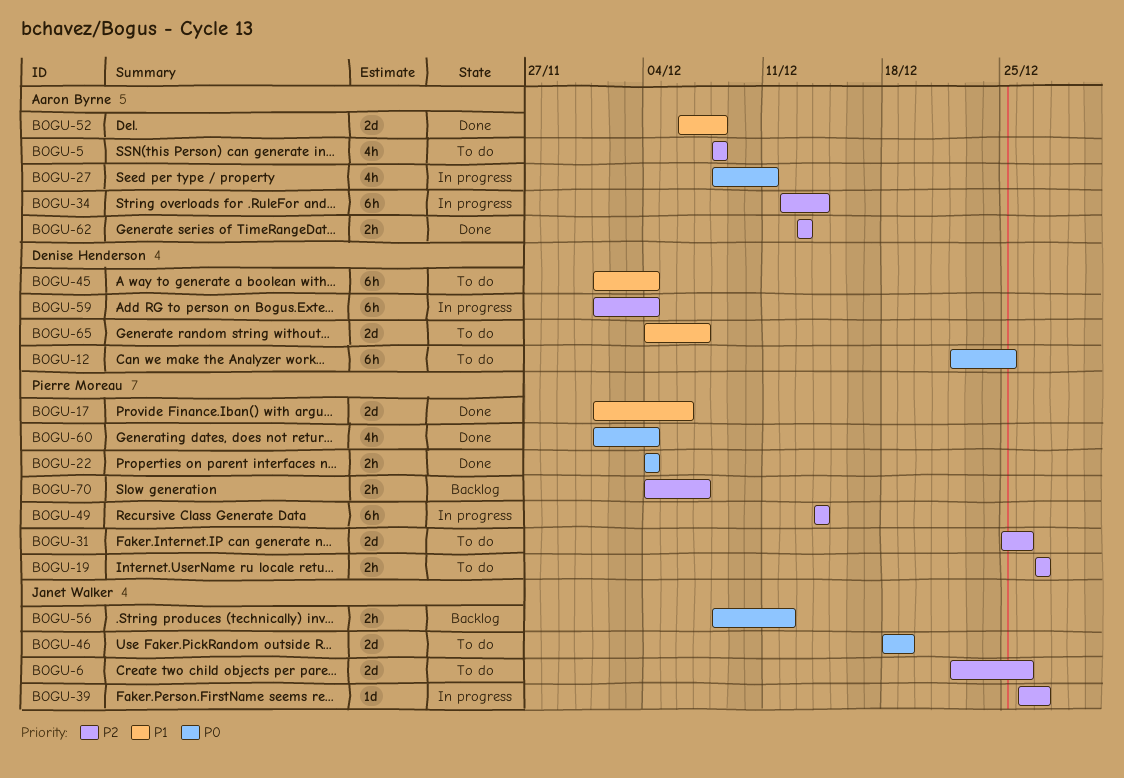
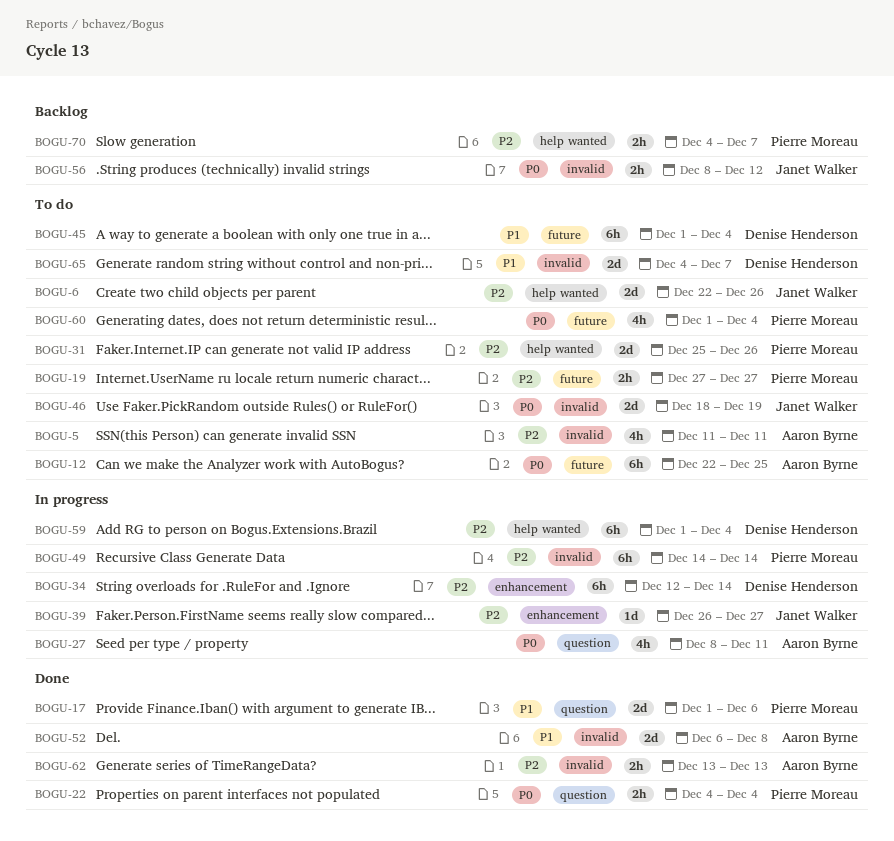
BOGU-5, start: Dec 8 -> Dec 11
BOGU-5, due: Dec 8 -> Dec 11
BOGU-12, owner: Denise Henderson -> Aaron Byrne
BOGU-34, owner: Aaron Byrne -> Denise Henderson
BOGU-60, status: Done -> To do

